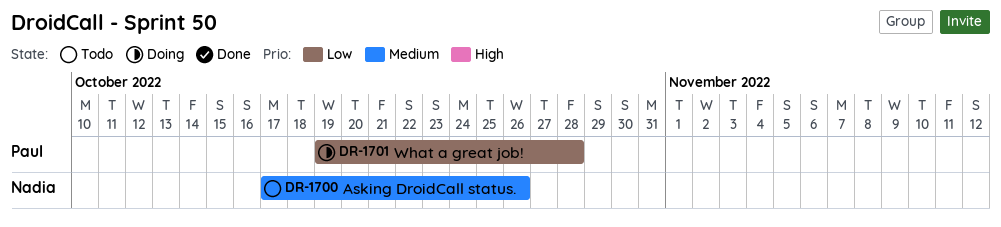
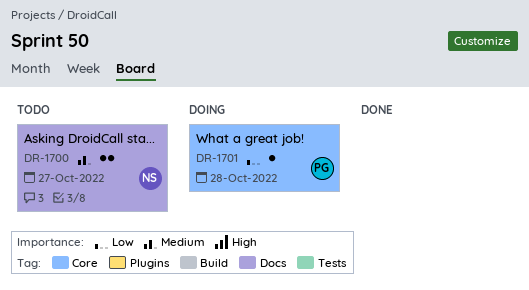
DR-1700, due: Oct 26 -> Oct 27

